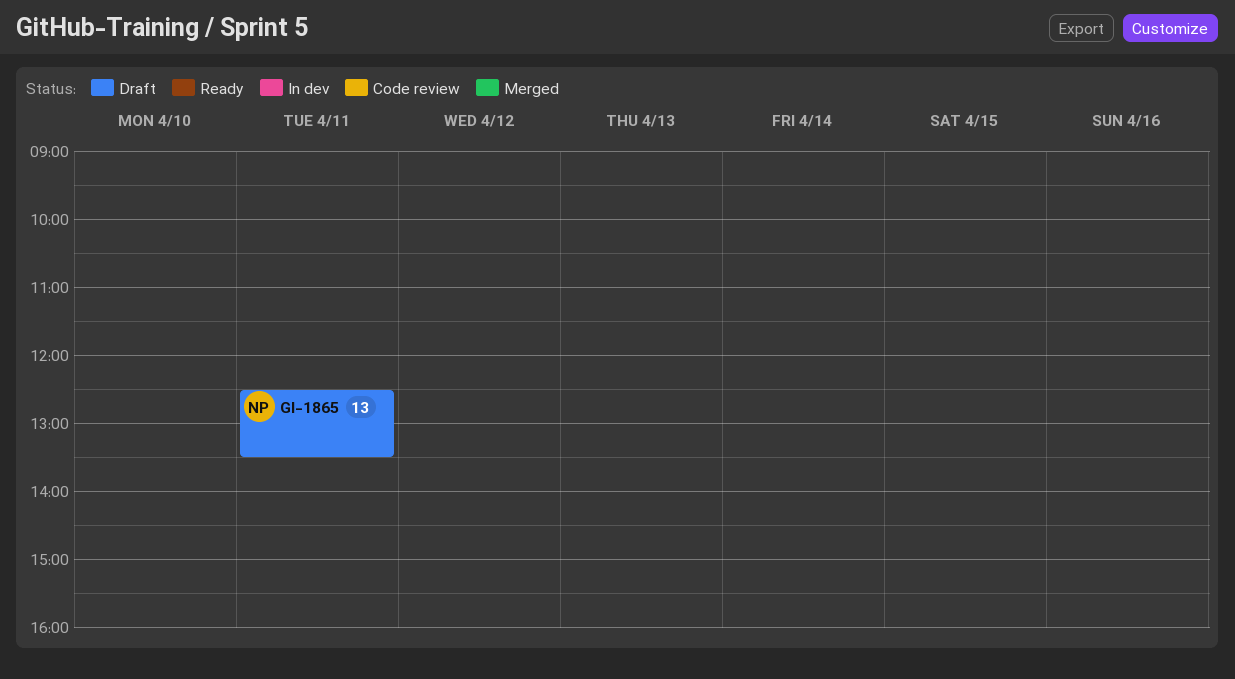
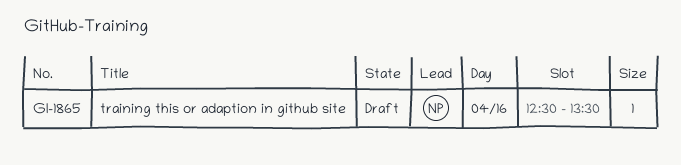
GI-1865, estimate: 13 -> 1
GI-1865, day: Apr 11 -> Apr 16

